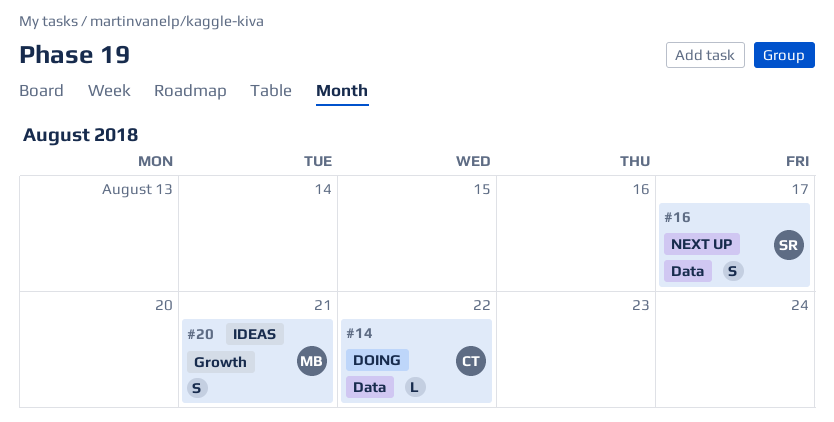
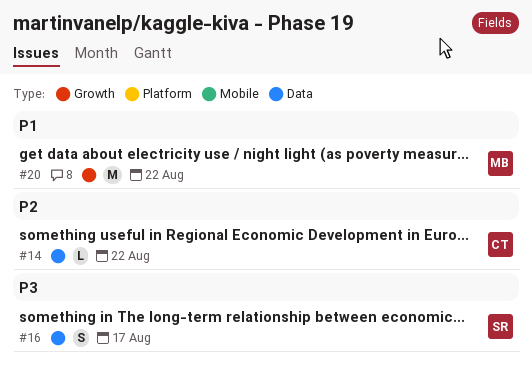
#20, estimate: S -> M
#20, due: Aug 21 -> Aug 22

